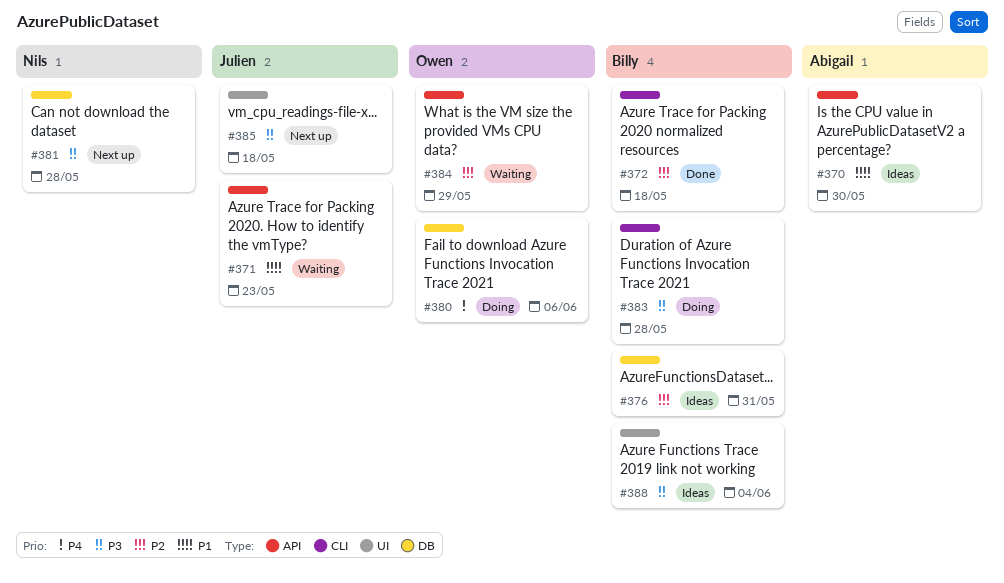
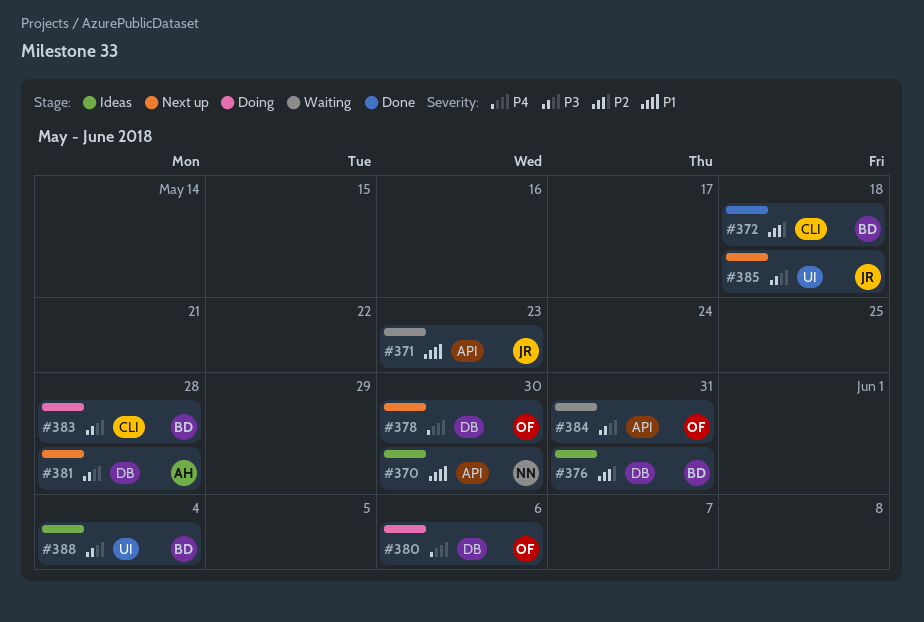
#370, owner: Abigail -> Nils
#378: none -> present
#381, owner: Nils -> Abigail
#384, priority: P2 -> P3
#384, due: May 29 -> May 31

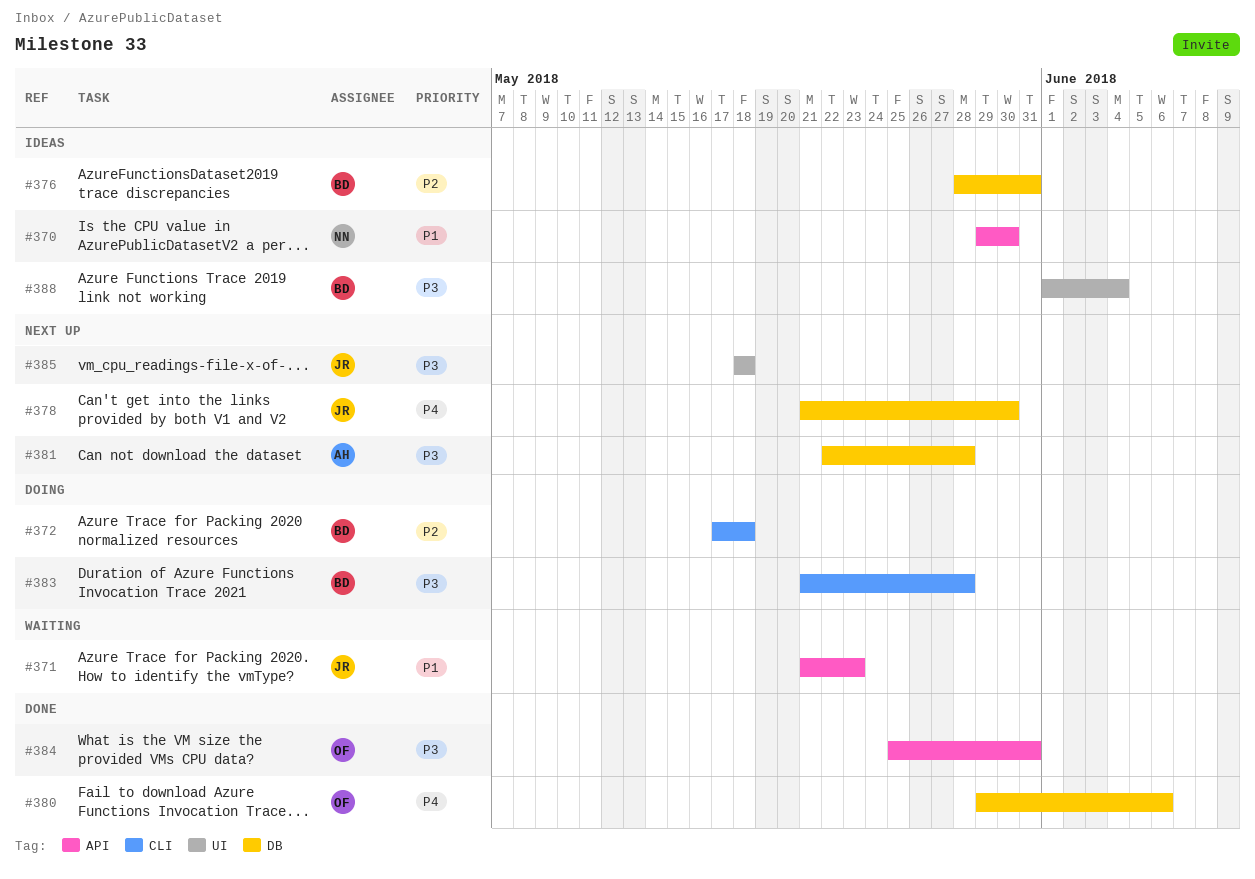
#372, status: Done -> Doing
#378, owner: OF -> JR
#380, status: Doing -> Done
#384, status: Waiting -> Done

